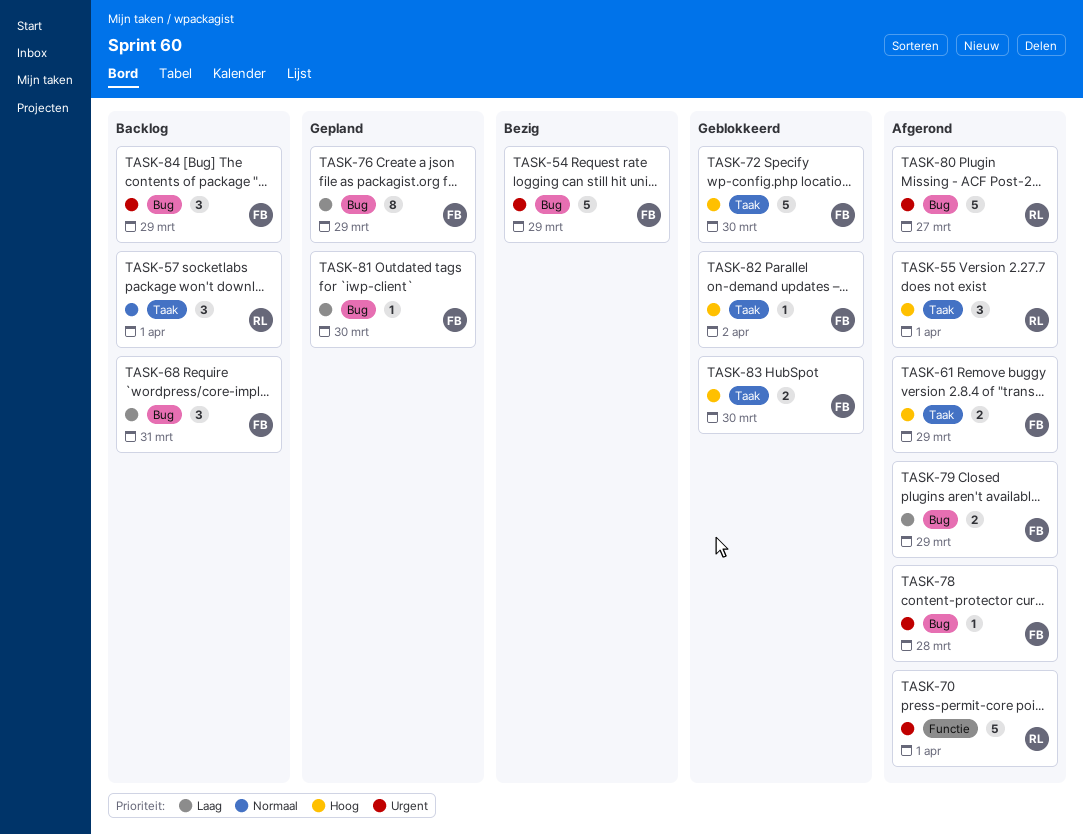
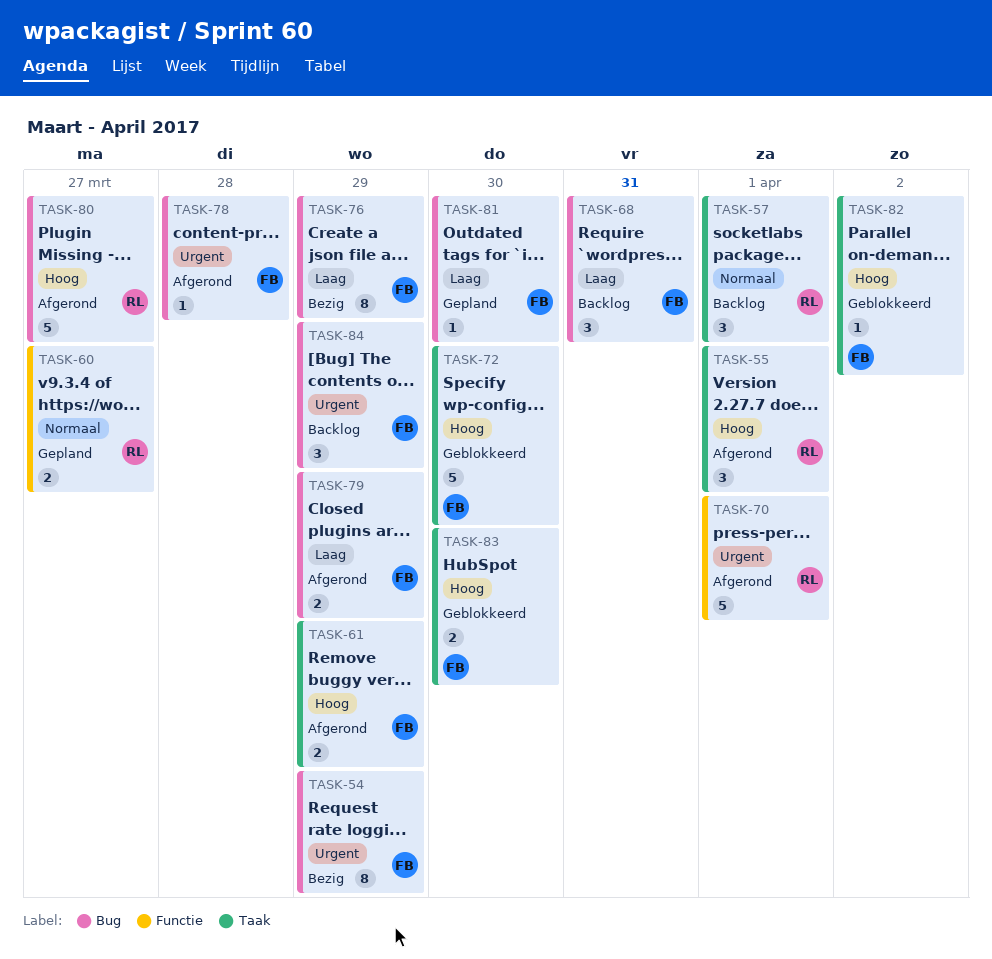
TASK-54, estimate: 5 -> 8
TASK-60: none -> present
TASK-76, status: Gepland -> Bezig
TASK-80, priority: Urgent -> Hoog

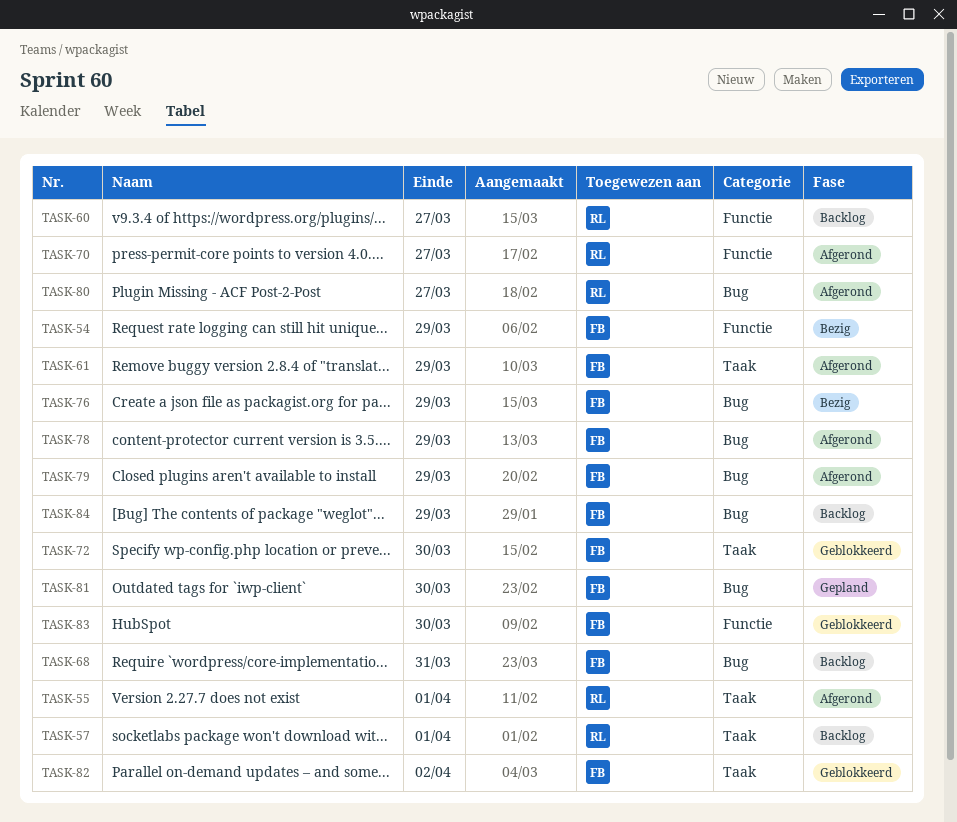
TASK-54, label: Bug -> Functie
TASK-60, status: Gepland -> Backlog
TASK-70, due: Apr 1 -> Mar 27
TASK-78, due: Mar 28 -> Mar 29
TASK-83, label: Taak -> Functie

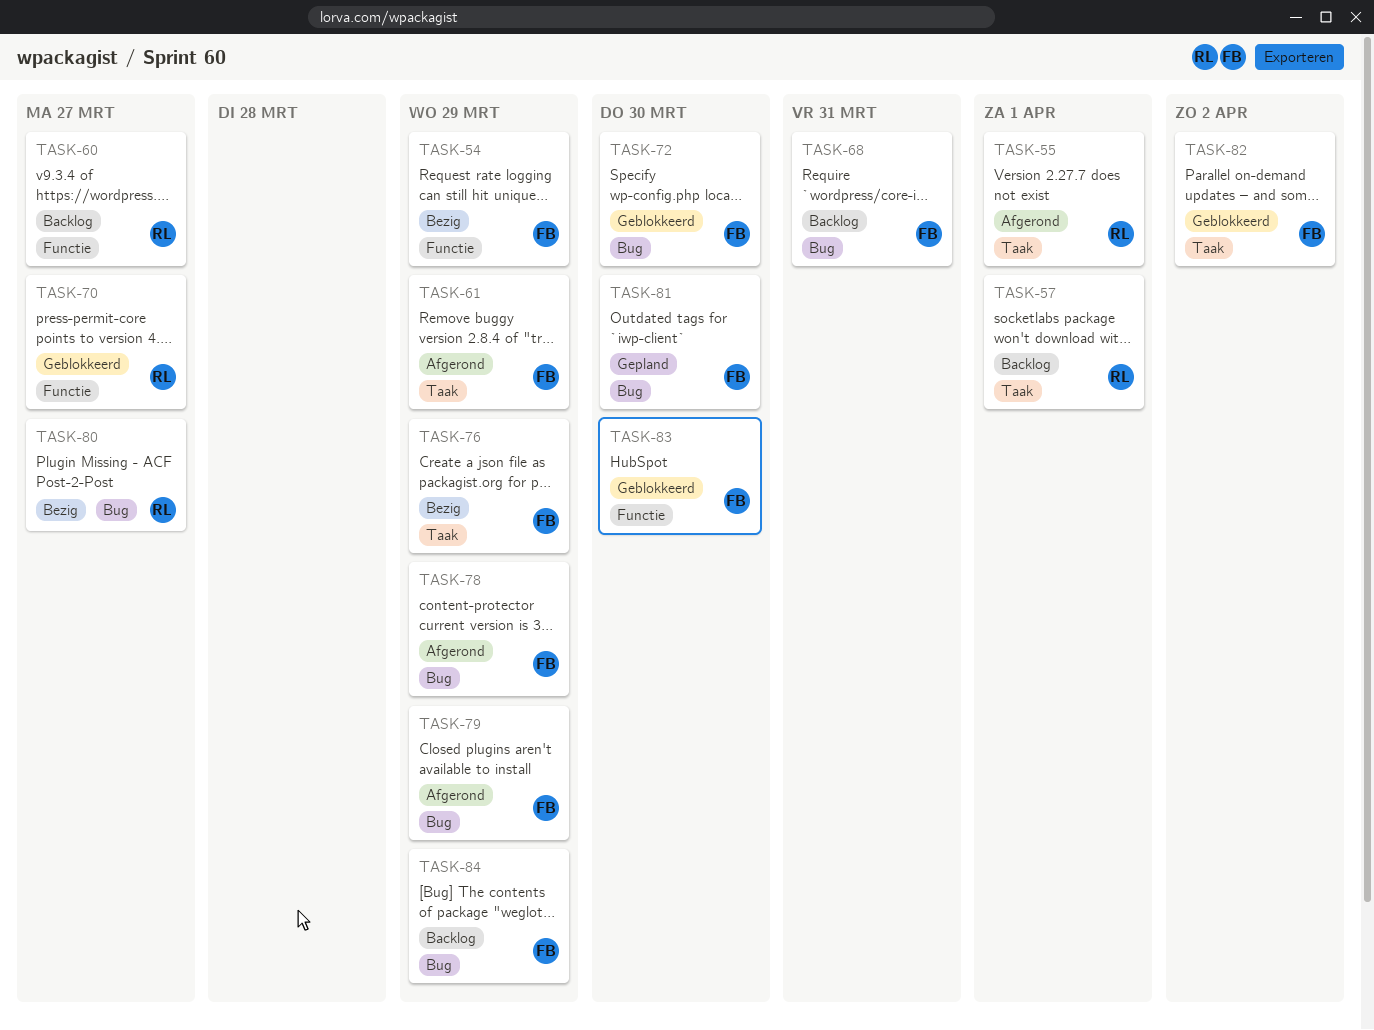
TASK-70, status: Afgerond -> Geblokkeerd
TASK-72, label: Taak -> Bug
TASK-76, label: Bug -> Taak
TASK-80, status: Afgerond -> Bezig

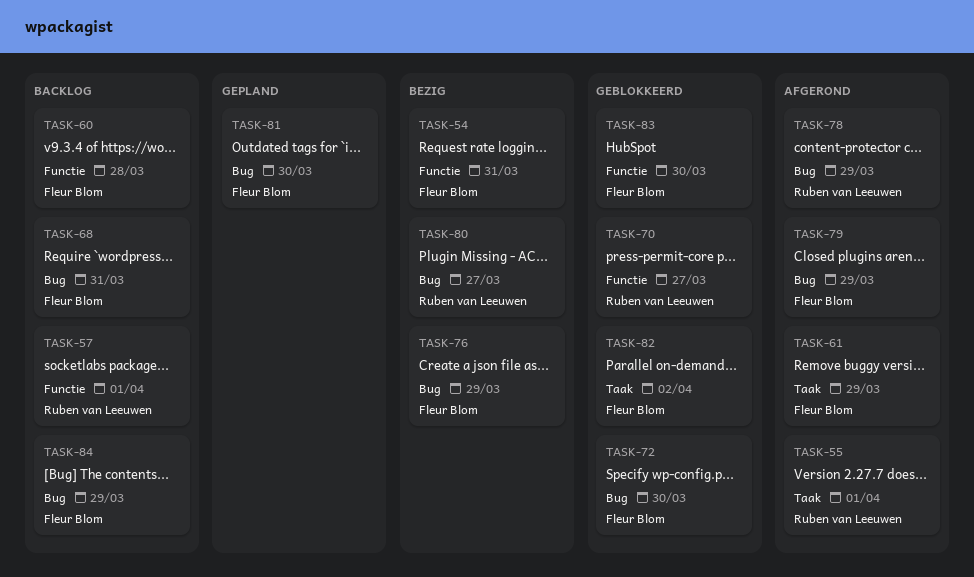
TASK-54, due: Mar 29 -> Mar 31
TASK-57, label: Taak -> Functie
TASK-60, owner: Ruben van Leeuwen -> Fleur Blom
TASK-60, due: Mar 27 -> Mar 28
TASK-76, label: Taak -> Bug
TASK-78, owner: Fleur Blom -> Ruben van Leeuwen

